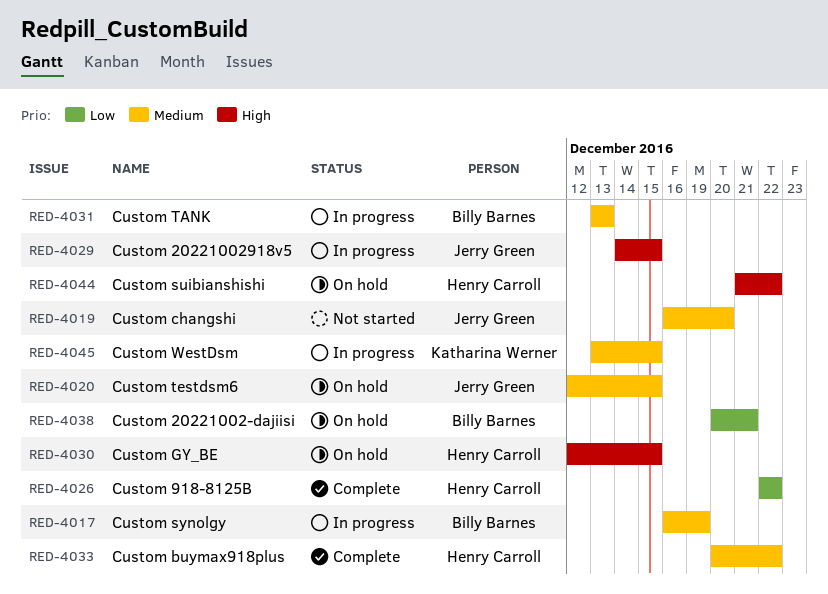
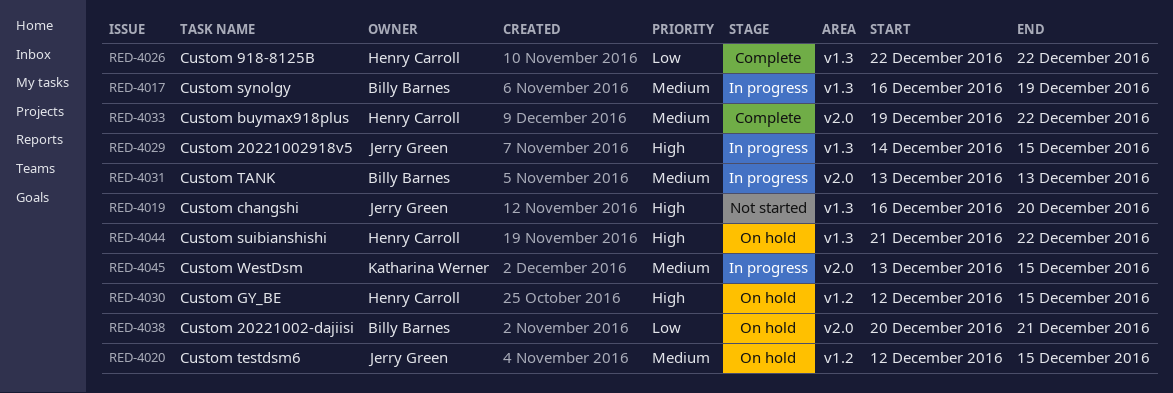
RED-4019, priority: Medium -> High
RED-4033, start: Dec 20 -> Dec 19

